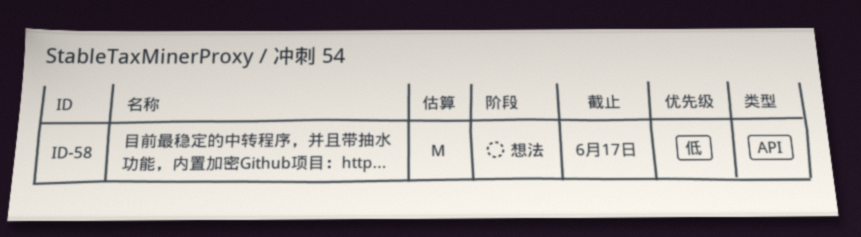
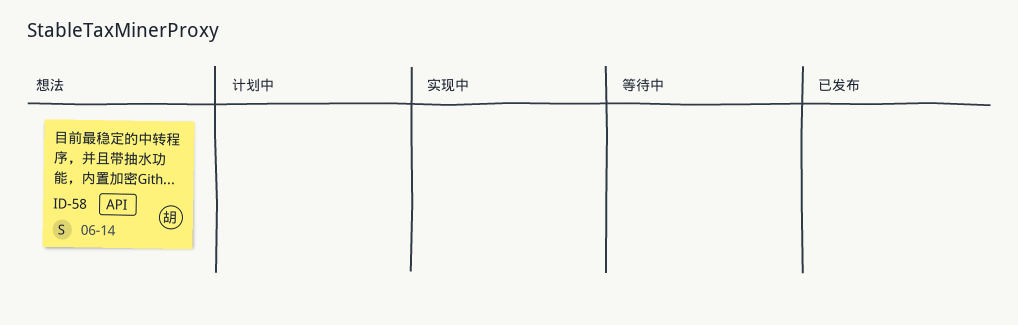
ID-58, estimate: M -> S
ID-58, due: Jun 17 -> Jun 14

